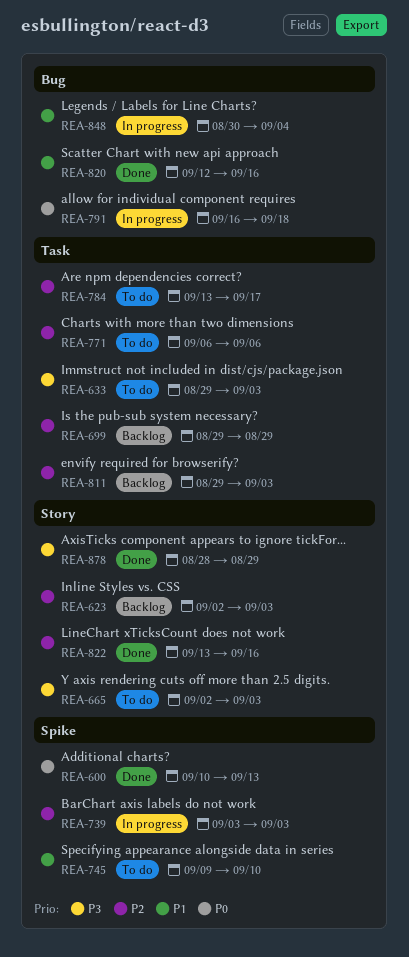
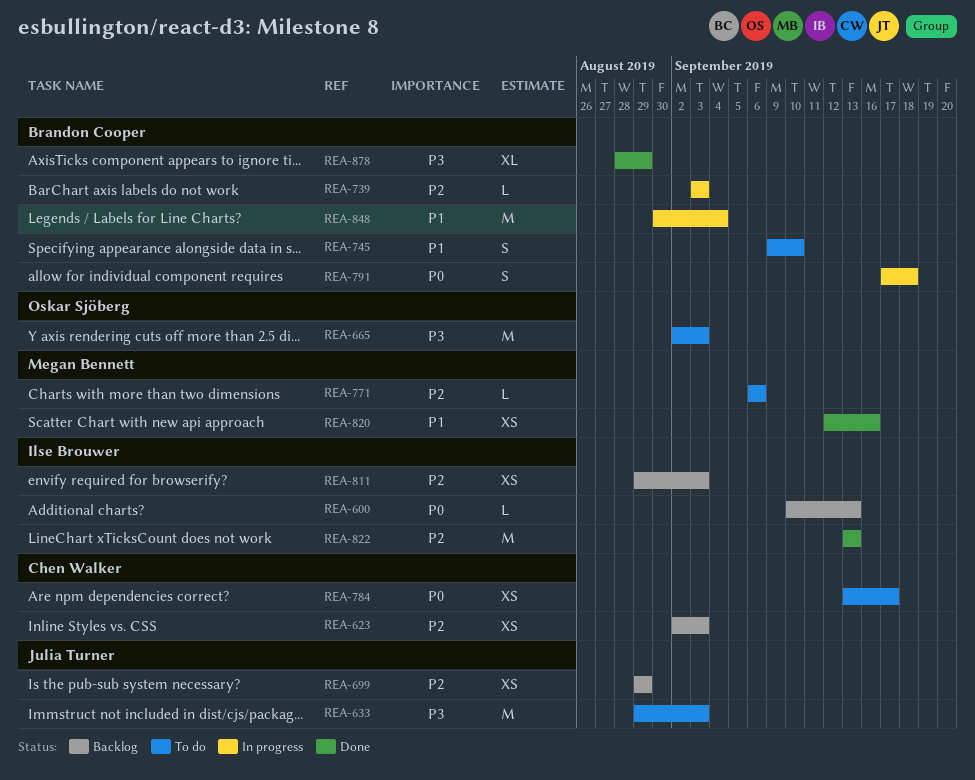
REA-600, status: Done -> Backlog
REA-784, priority: P2 -> P0
REA-791, start: Sep 16 -> Sep 17
REA-822, due: Sep 16 -> Sep 13

